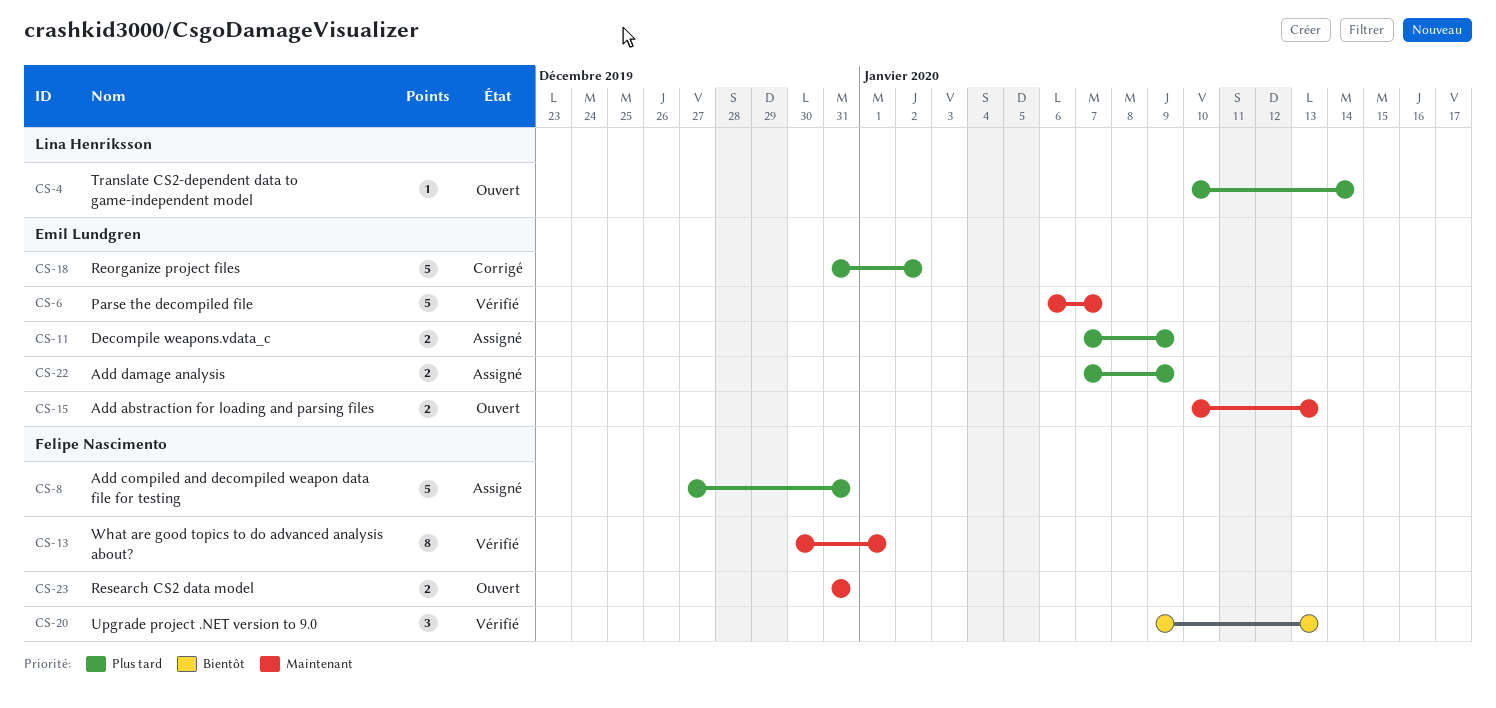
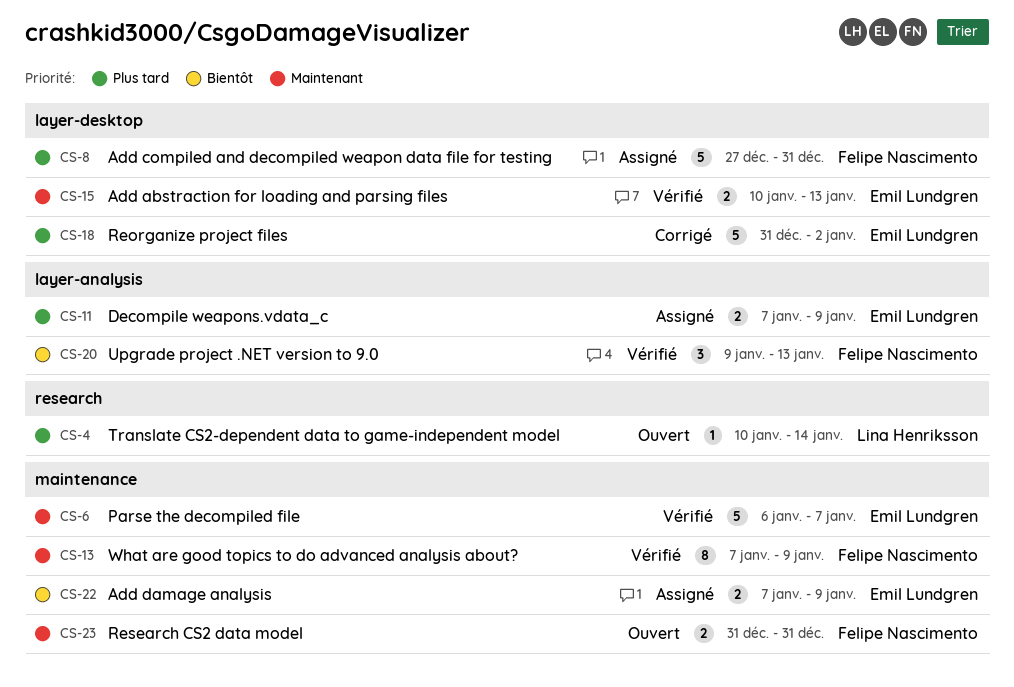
CS-13, start: Dec 30 -> Jan 7
CS-13, due: Jan 1 -> Jan 9
CS-15, status: Ouvert -> Vérifié
CS-22, priority: Plus tard -> Bientôt

